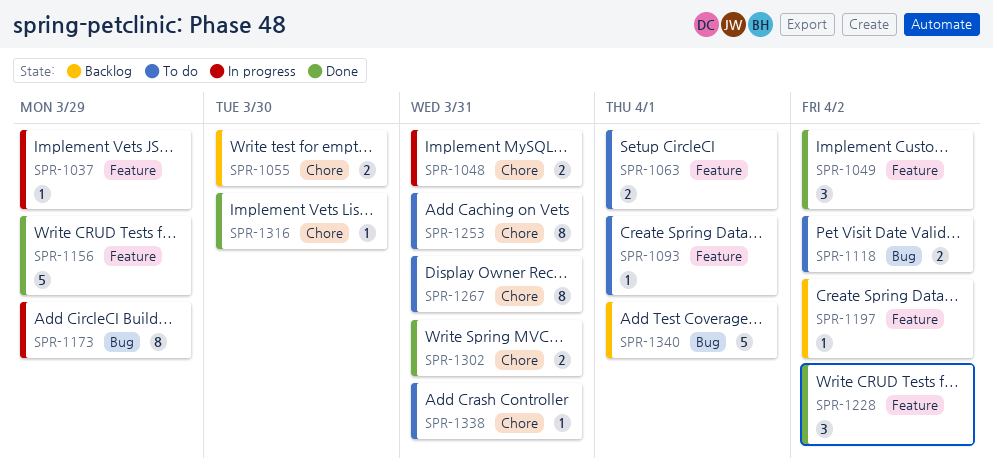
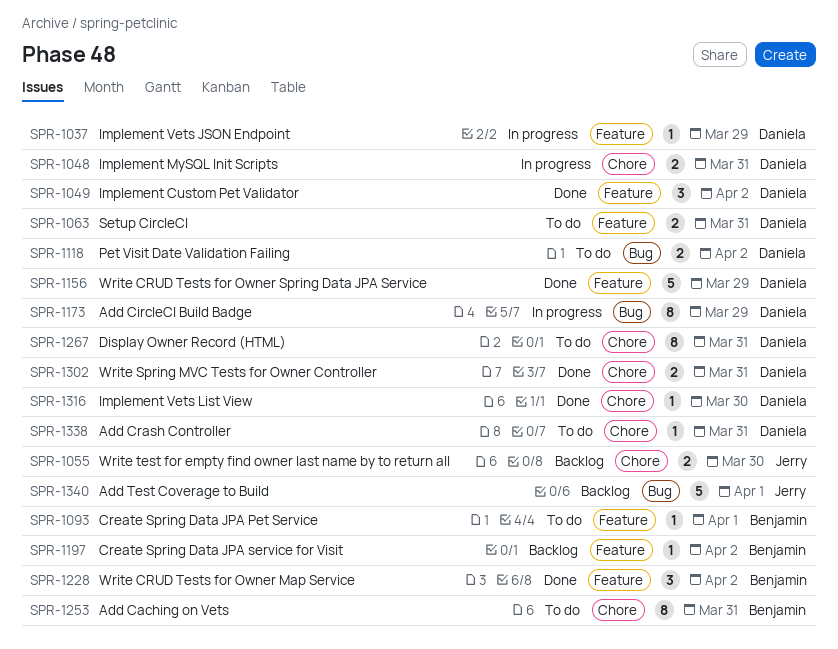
SPR-1063, due: Apr 1 -> Mar 31

